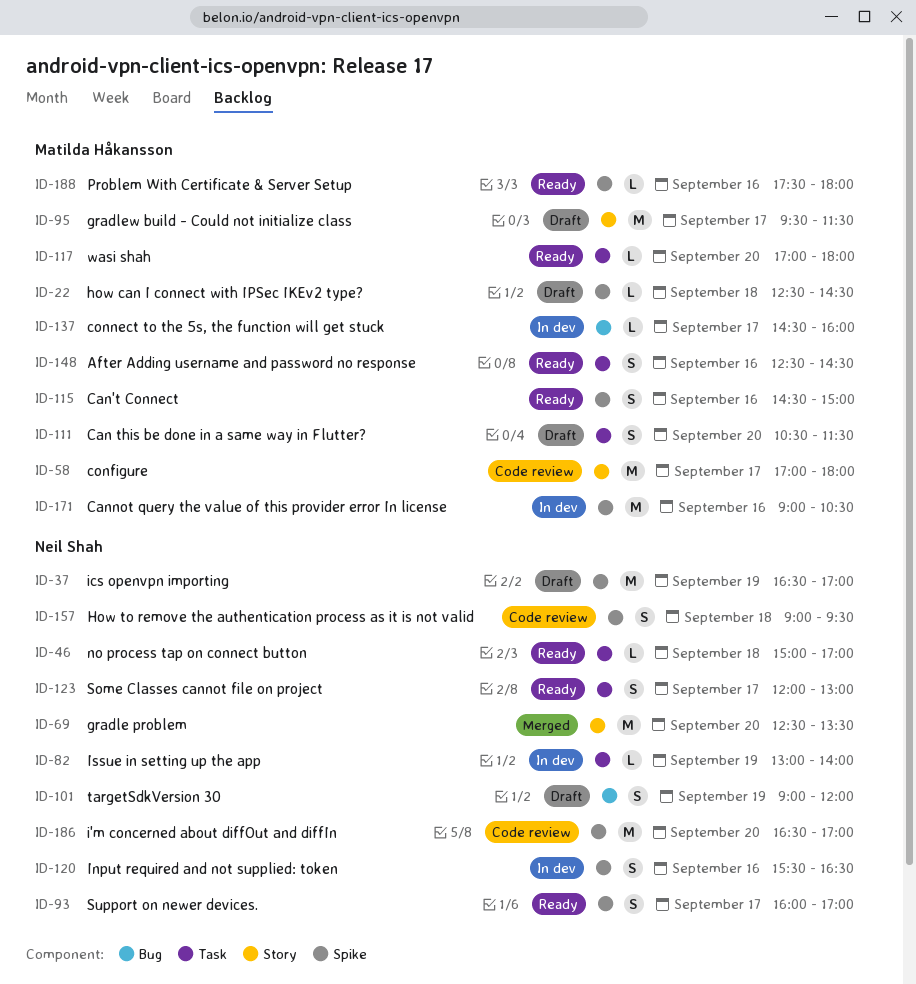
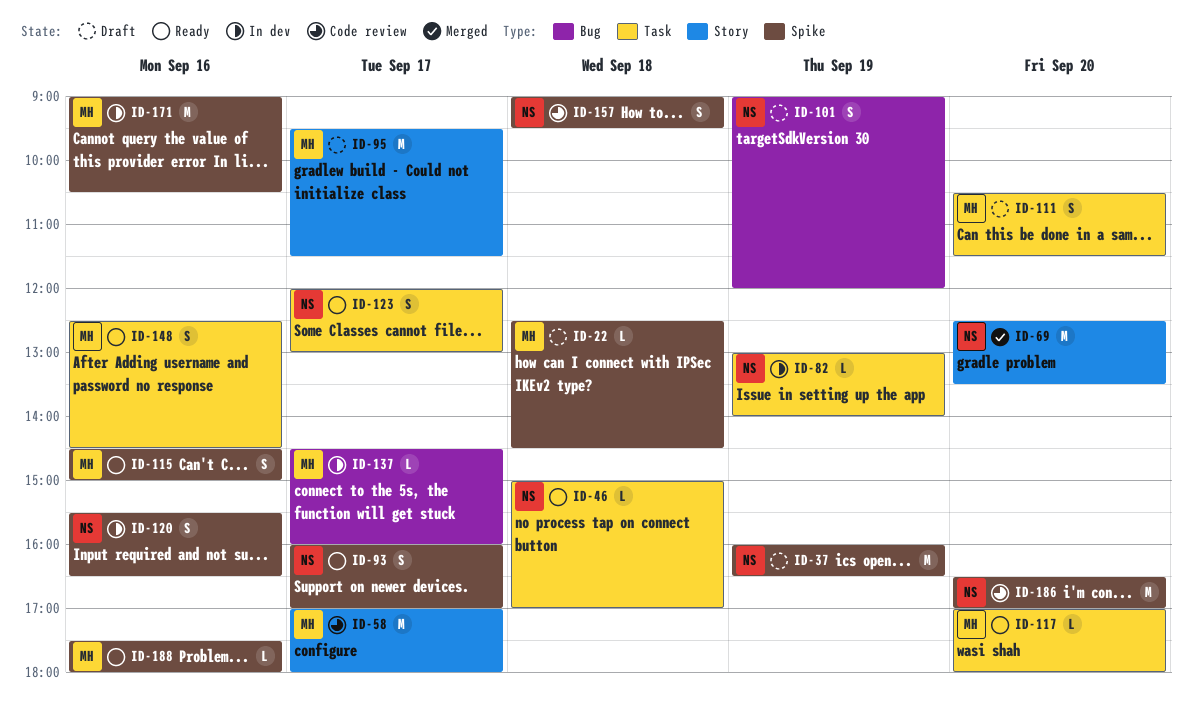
ID-37, begins: 16:30 -> 16:00
ID-37, ends: 17:00 -> 16:30

